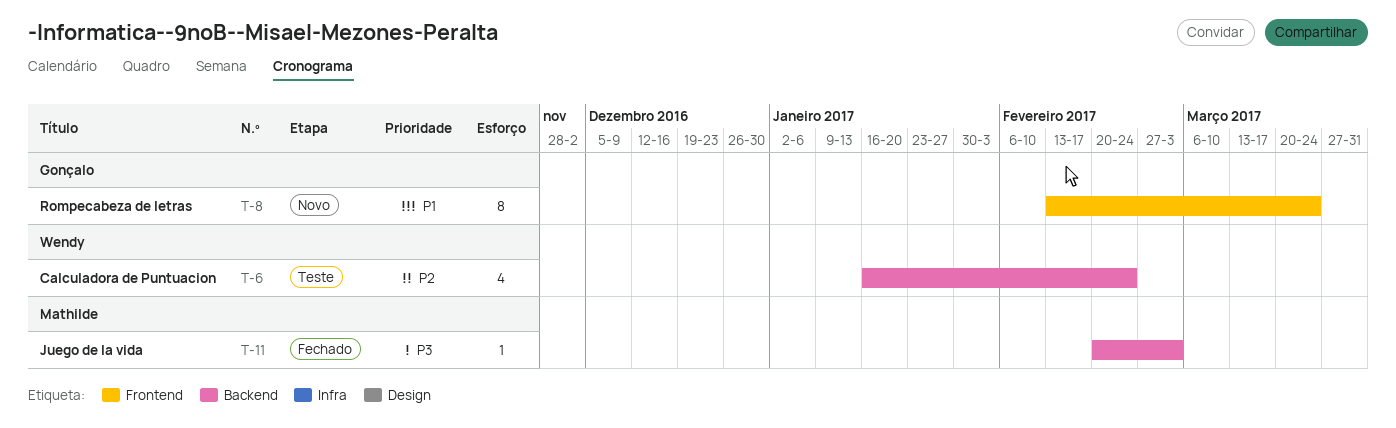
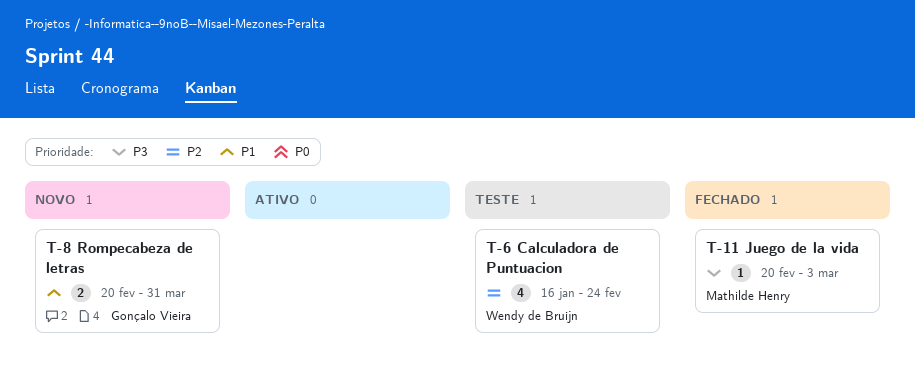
T-8, estimate: 8 -> 2
T-8, start: Feb 13 -> Feb 20
T-8, due: Mar 24 -> Mar 31

